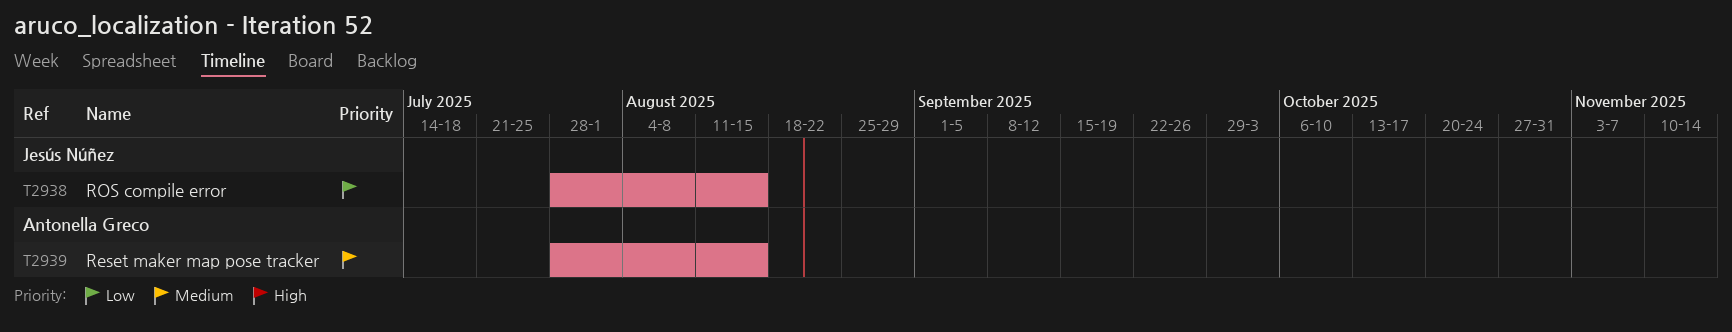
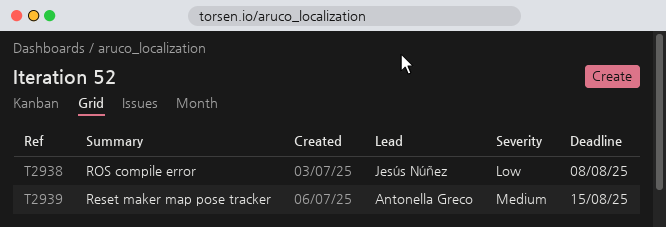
T2938, due: Aug 15 -> Aug 8

